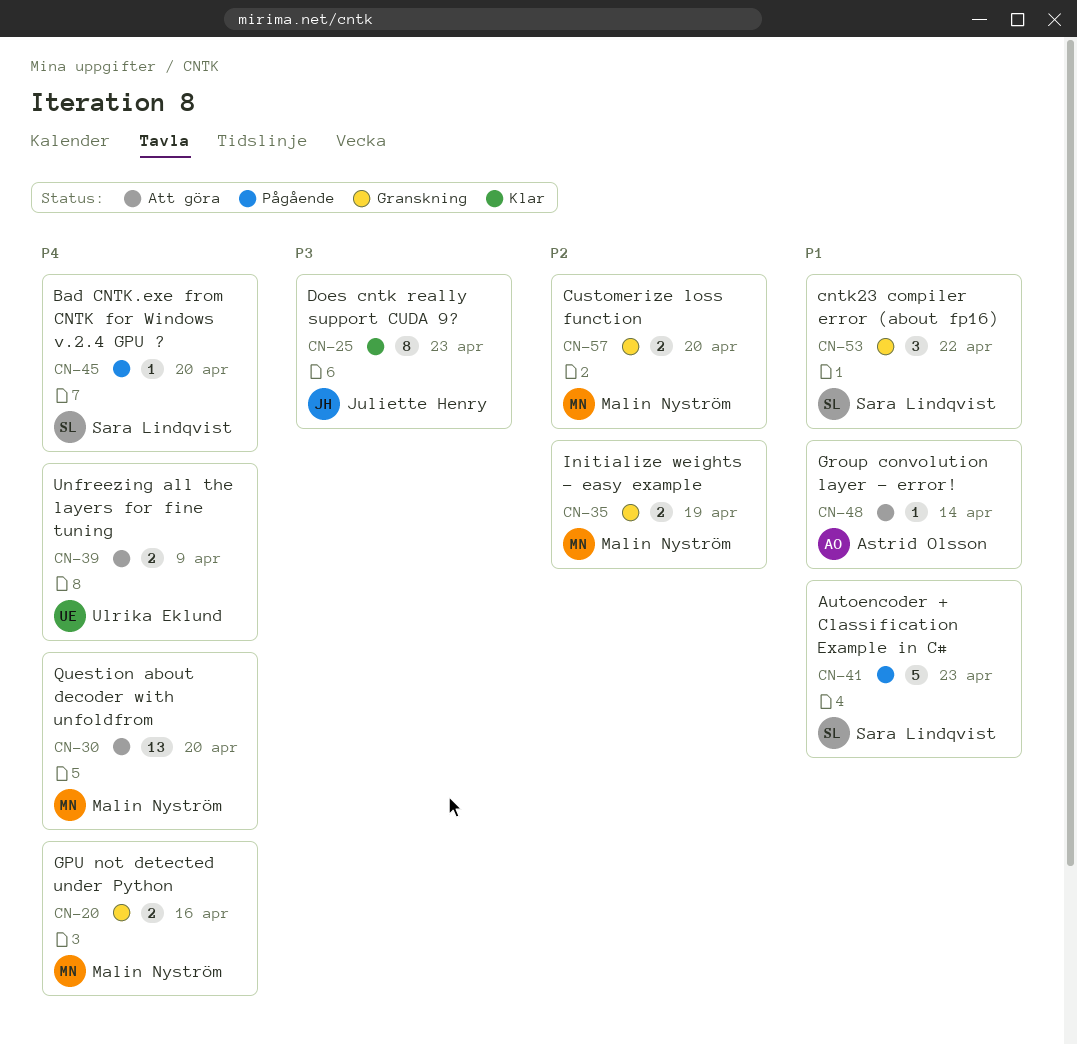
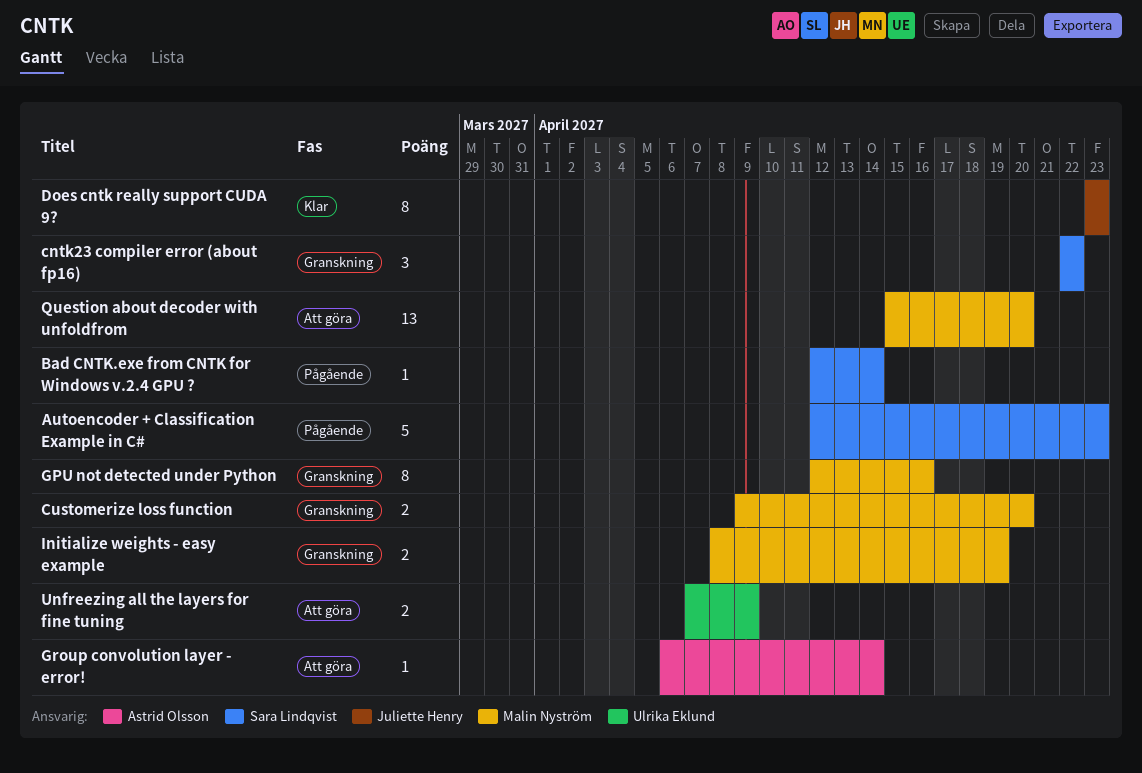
Bad CNTK.exe from CNTK for Windows v.2.4 GPU ?, due: Apr 20 -> Apr 14
GPU not detected under Python, estimate: 2 -> 8

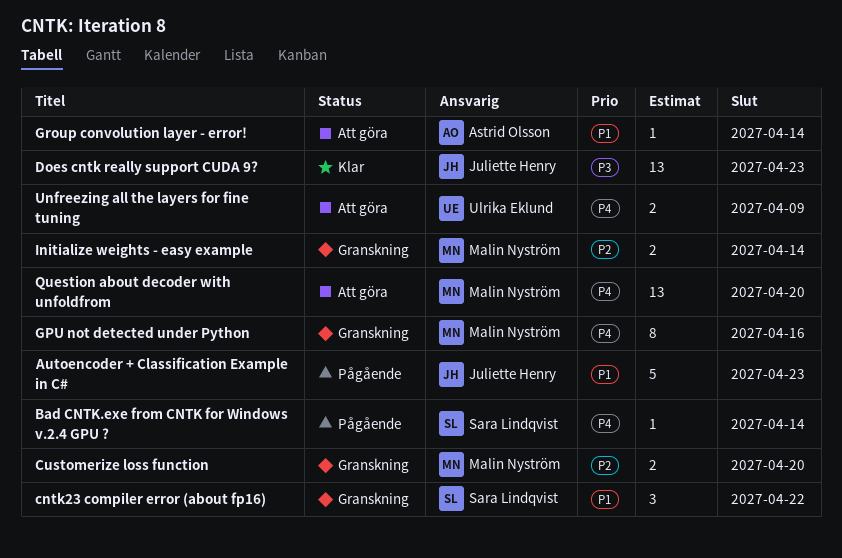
Autoencoder + Classification Example in C#, owner: Sara Lindqvist -> Juliette Henry
Does cntk really support CUDA 9?, estimate: 8 -> 13
Initialize weights - easy example, due: Apr 19 -> Apr 14

